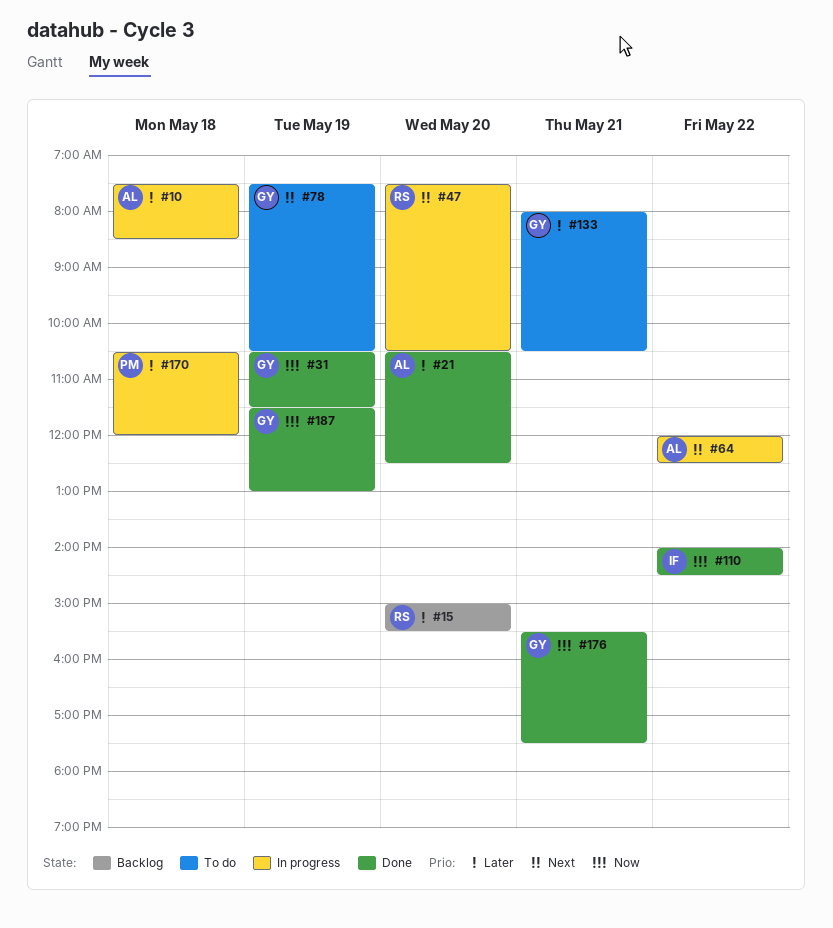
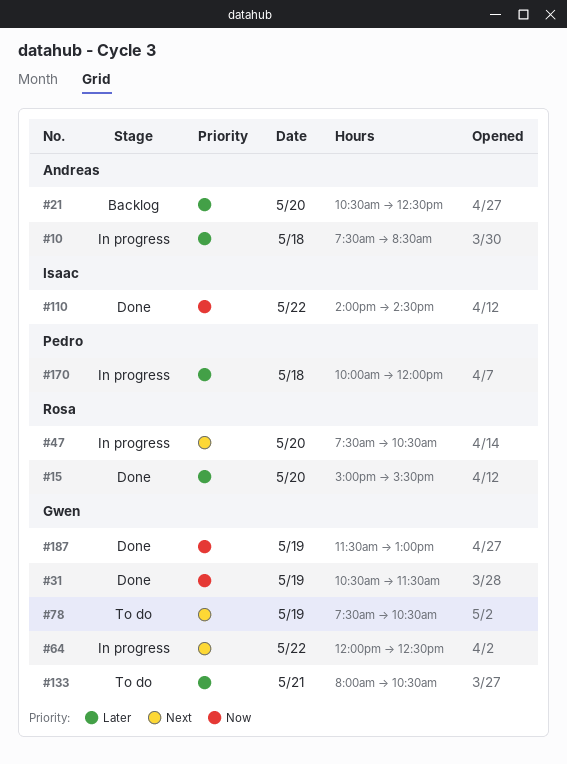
#15, status: Backlog -> Done
#21, status: Done -> Backlog
#64, owner: Andreas -> Gwen
#170, begins: 10:30 -> 10:00
#176: present -> none

